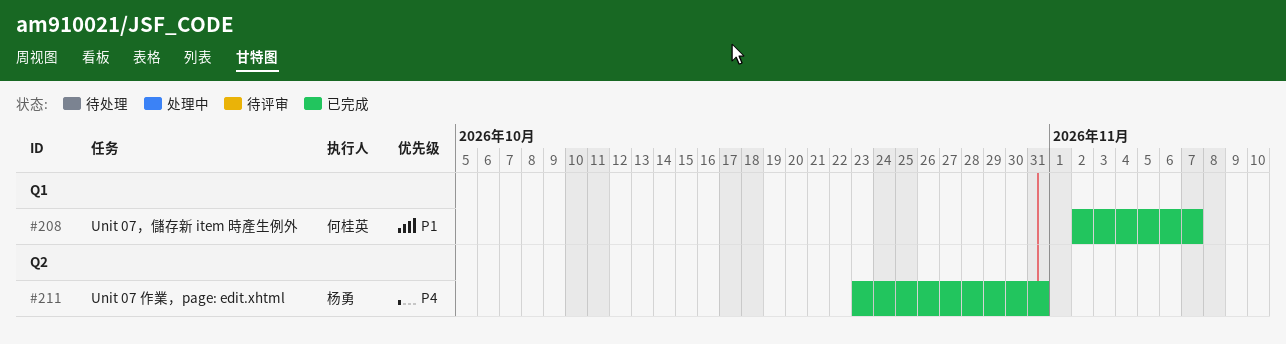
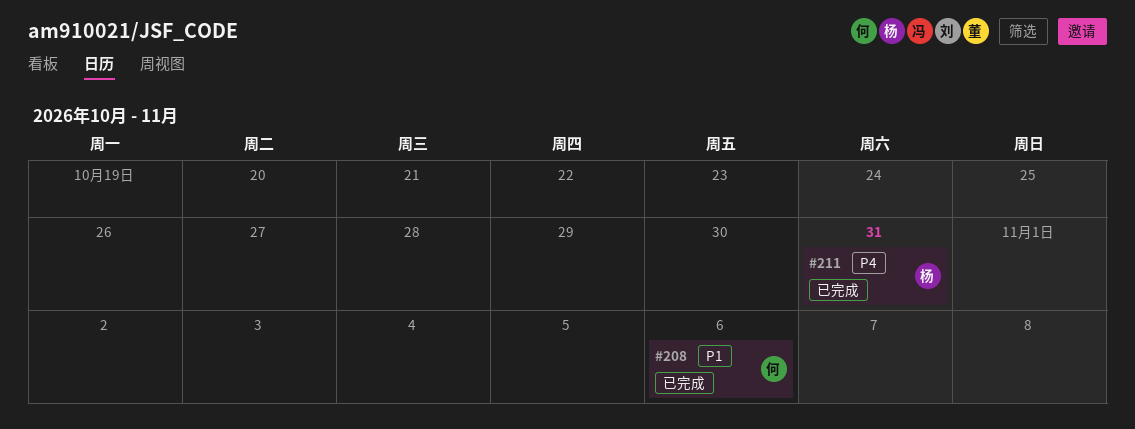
#208, due: Nov 7 -> Nov 6

